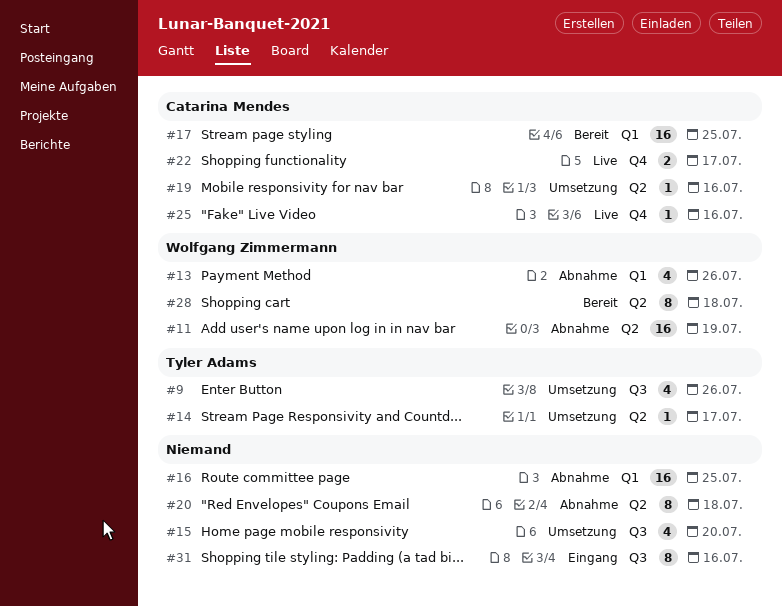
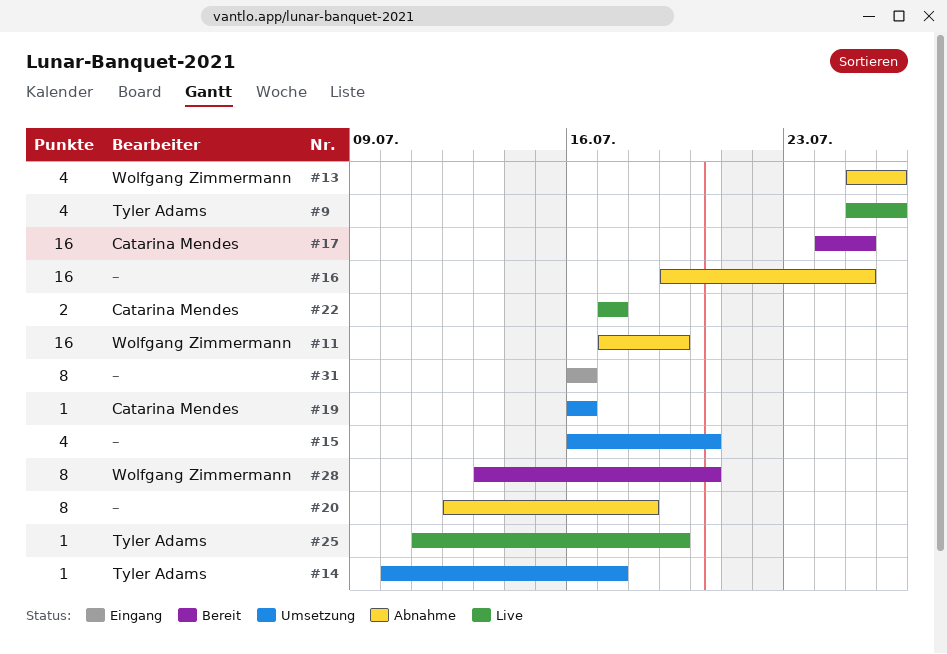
#9, status: Umsetzung -> Live
#25, owner: Catarina Mendes -> Tyler Adams
#25, due: Jul 16 -> Jul 19
#28, due: Jul 18 -> Jul 20

